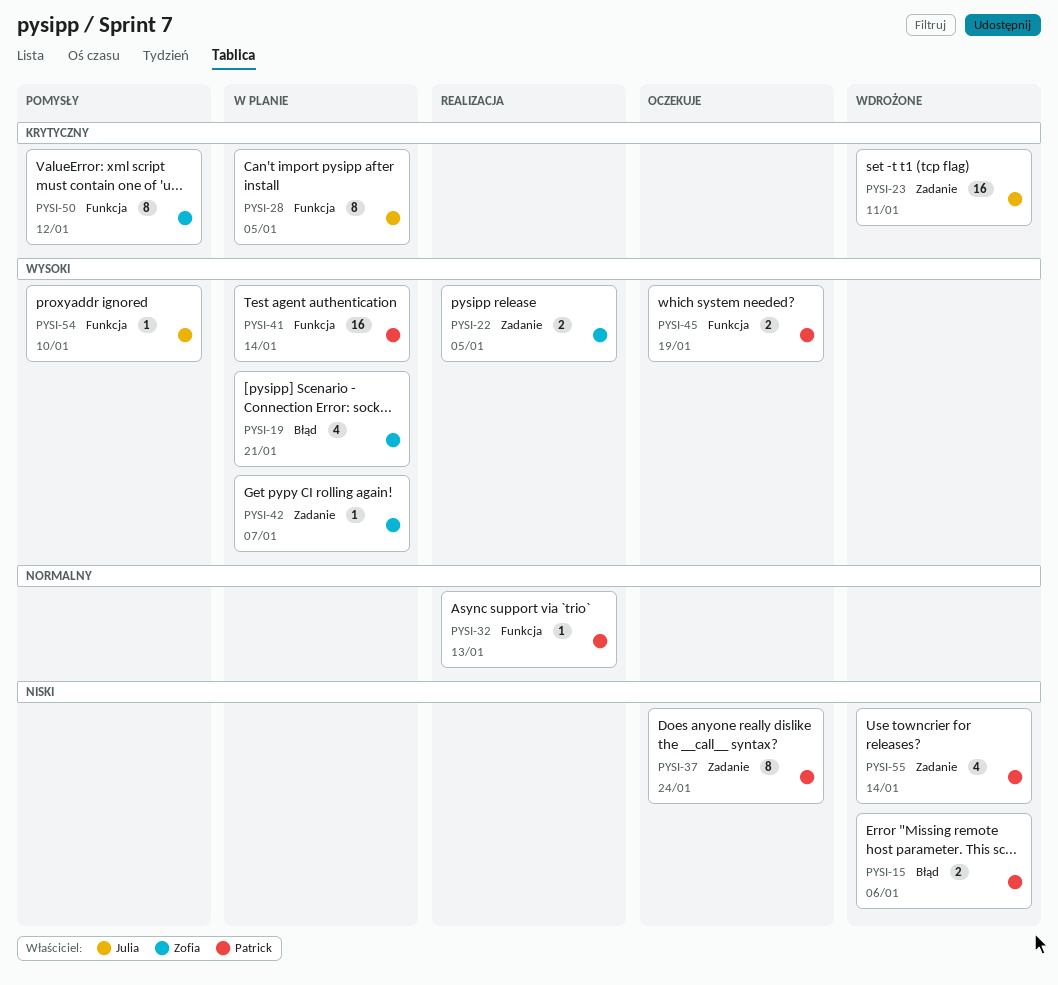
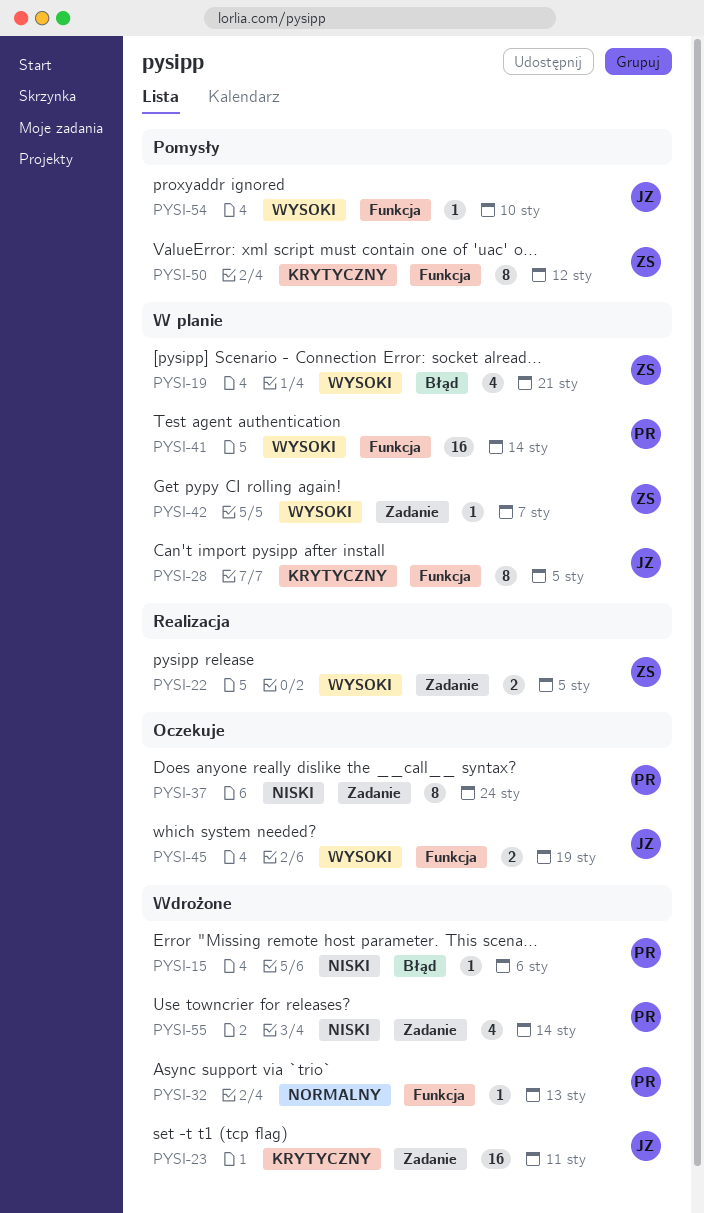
PYSI-15, estimate: 2 -> 1
PYSI-32, status: Realizacja -> Wdrożone
PYSI-45, owner: Patrick -> Julia

